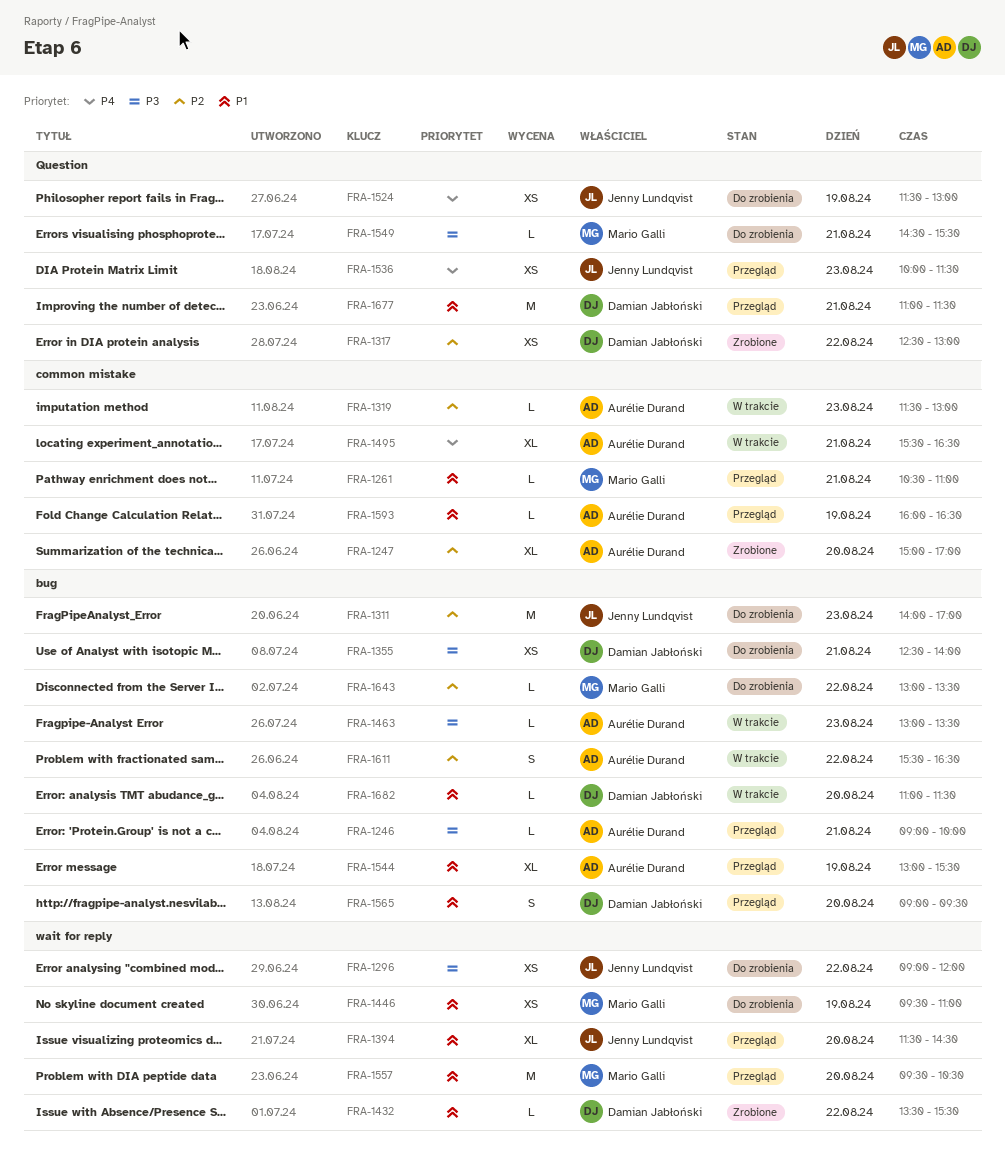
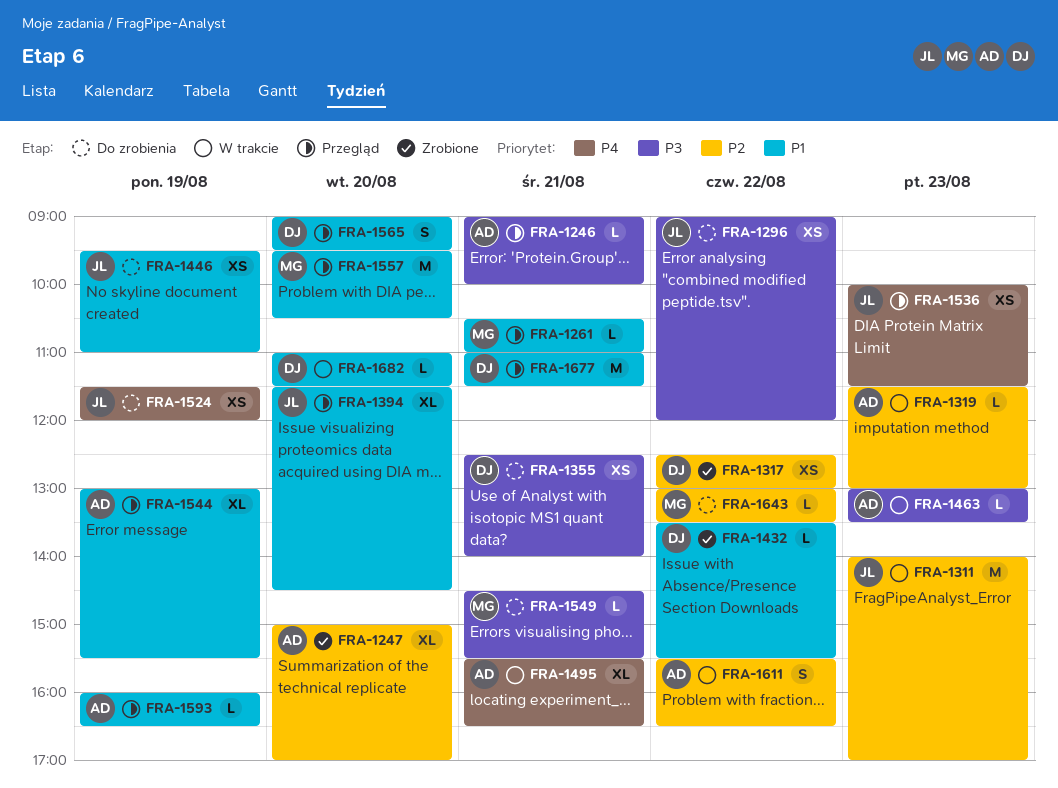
FRA-1311, status: Do zrobienia -> W trakcie
FRA-1446, owner: Mario Galli -> Jenny Lundqvist
FRA-1524, ends: 13:00 -> 12:00

